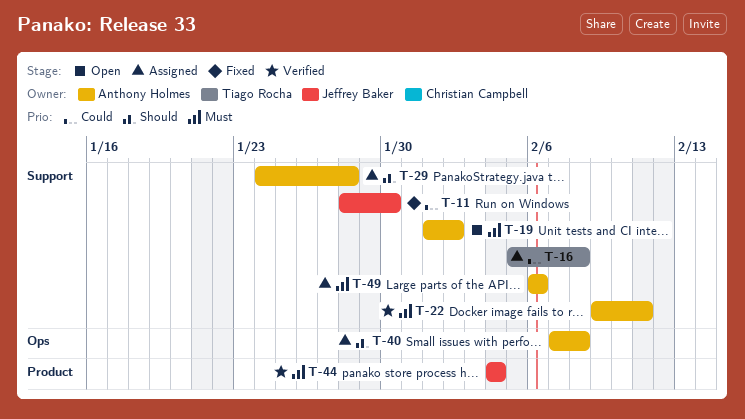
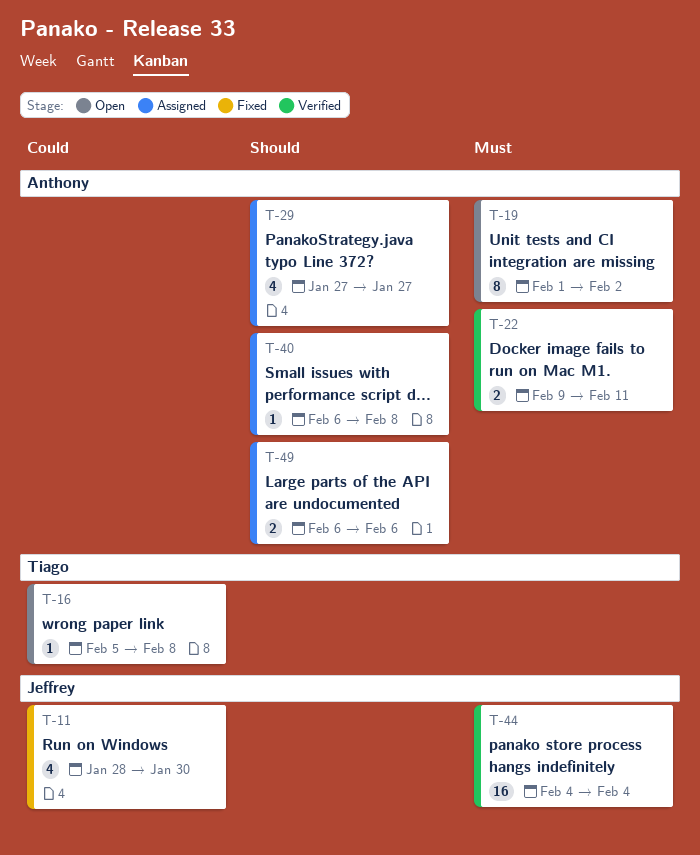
T-16, status: Assigned -> Open
T-29, start: Jan 24 -> Jan 27
T-29, due: Jan 28 -> Jan 27
T-40, start: Feb 7 -> Feb 6
T-49, priority: Must -> Should

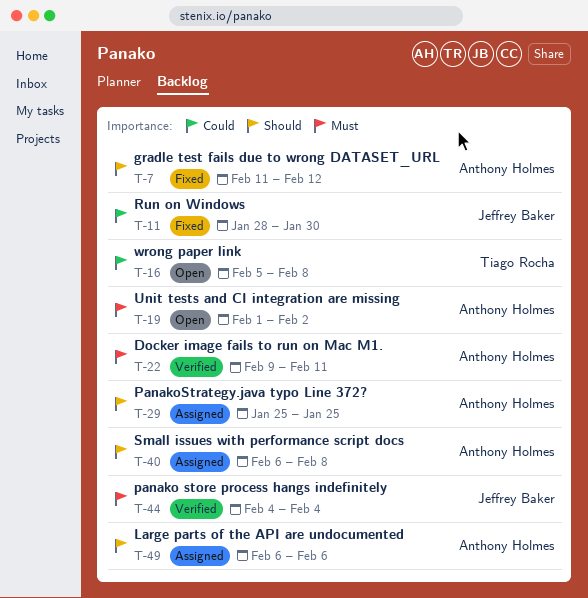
T-7: none -> present
T-29, start: Jan 27 -> Jan 25
T-29, due: Jan 27 -> Jan 25

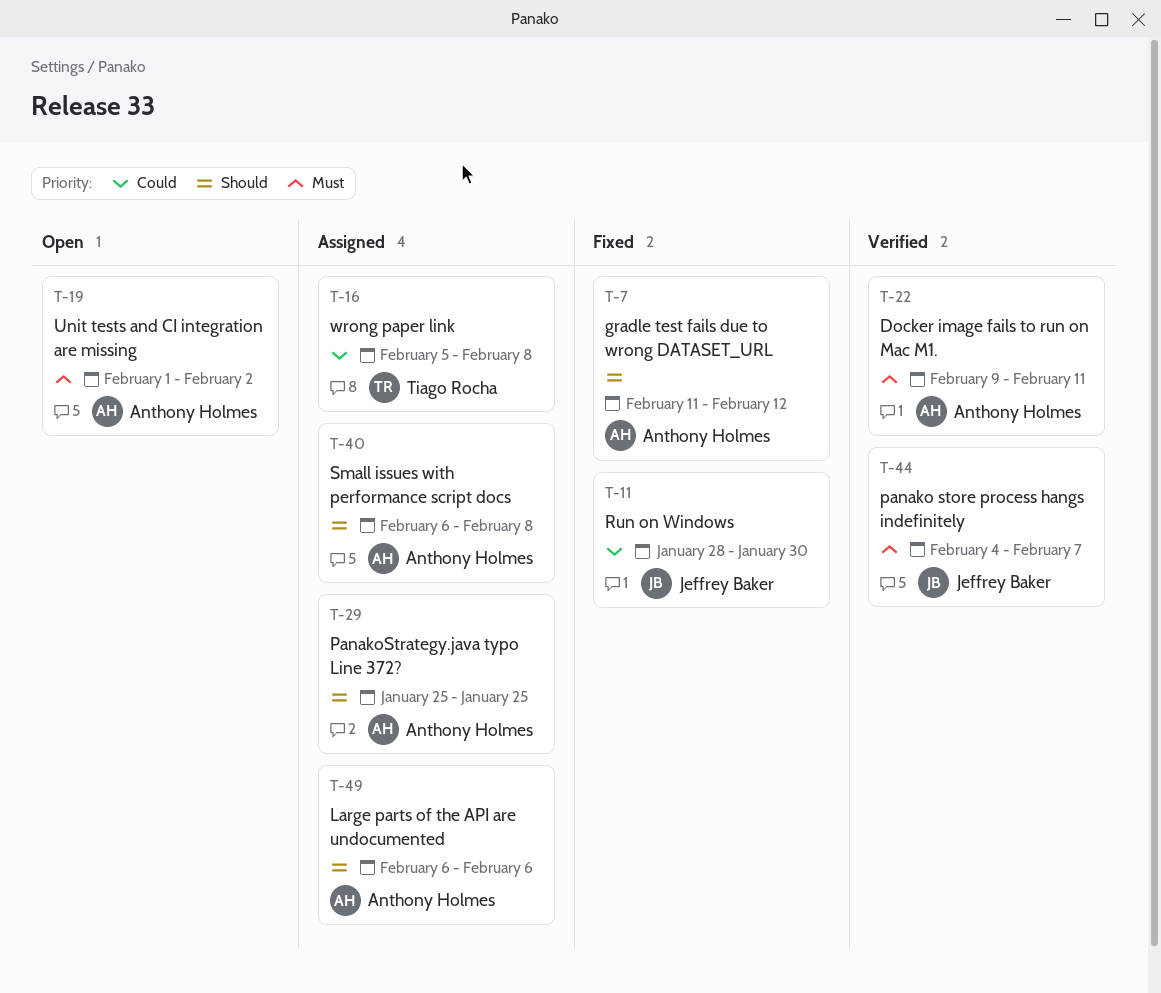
T-16, status: Open -> Assigned
T-44, due: Feb 4 -> Feb 7

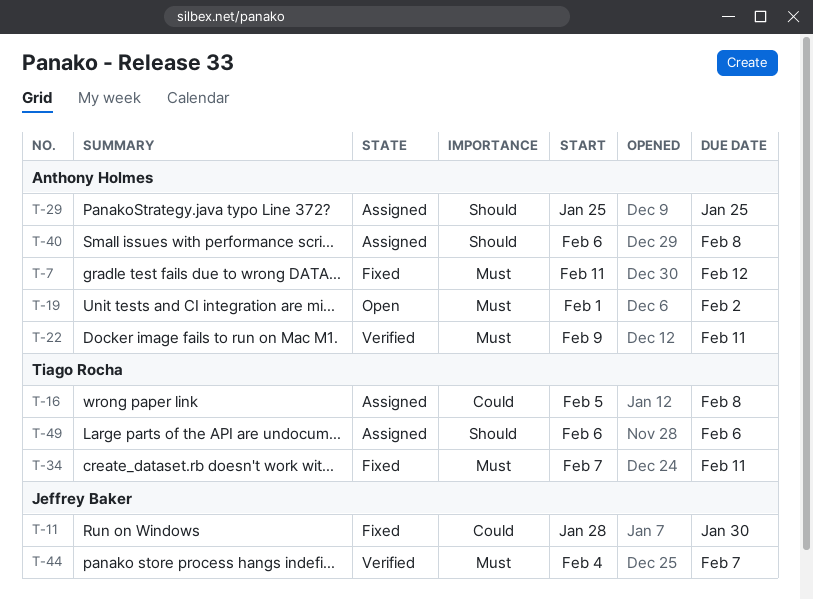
T-7, priority: Should -> Must
T-34: none -> present
T-49, owner: Anthony Holmes -> Tiago Rocha

